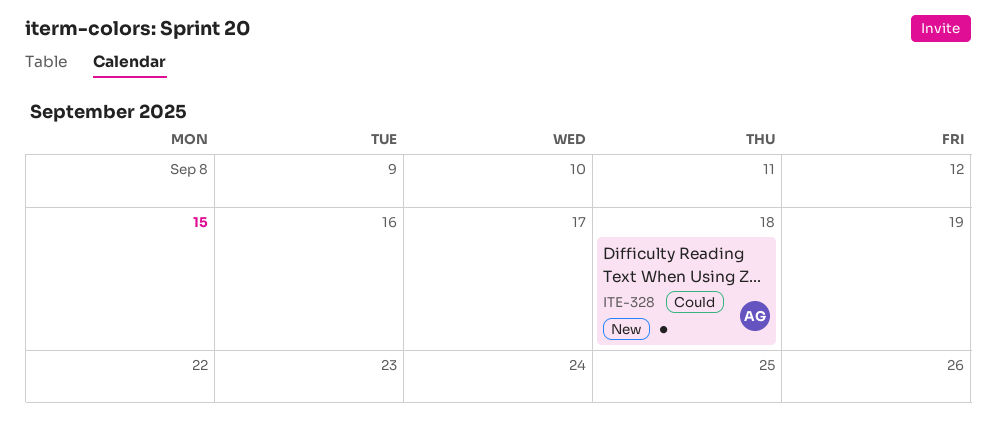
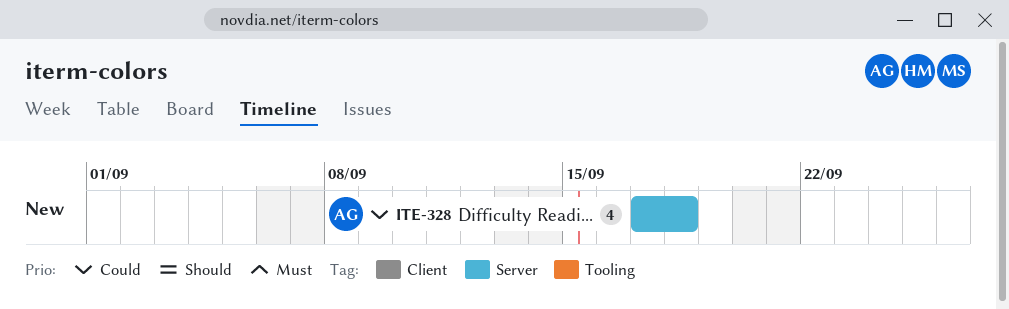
ITE-328, estimate: 1 -> 4

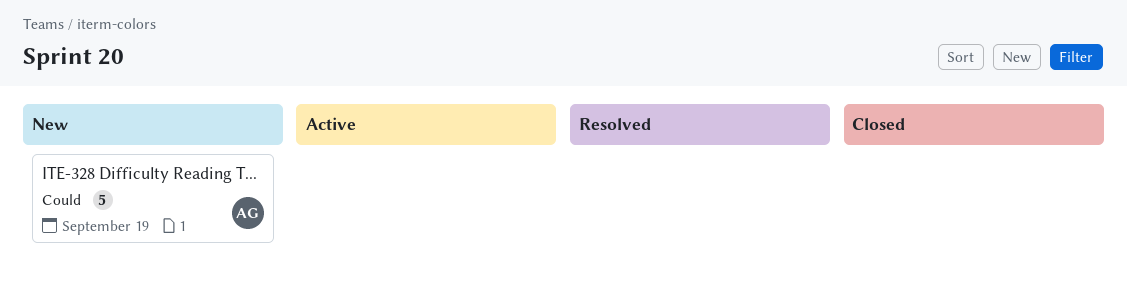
ITE-328, estimate: 4 -> 5
ITE-328, due: Sep 18 -> Sep 19

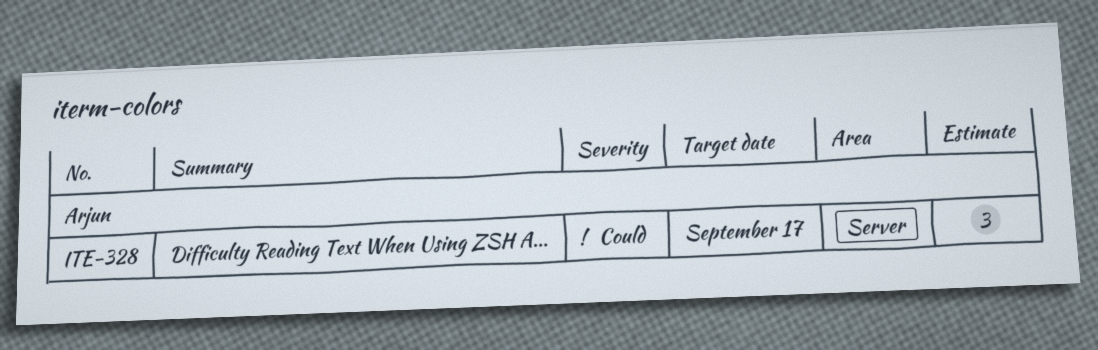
ITE-328, estimate: 5 -> 3
ITE-328, due: Sep 19 -> Sep 17

